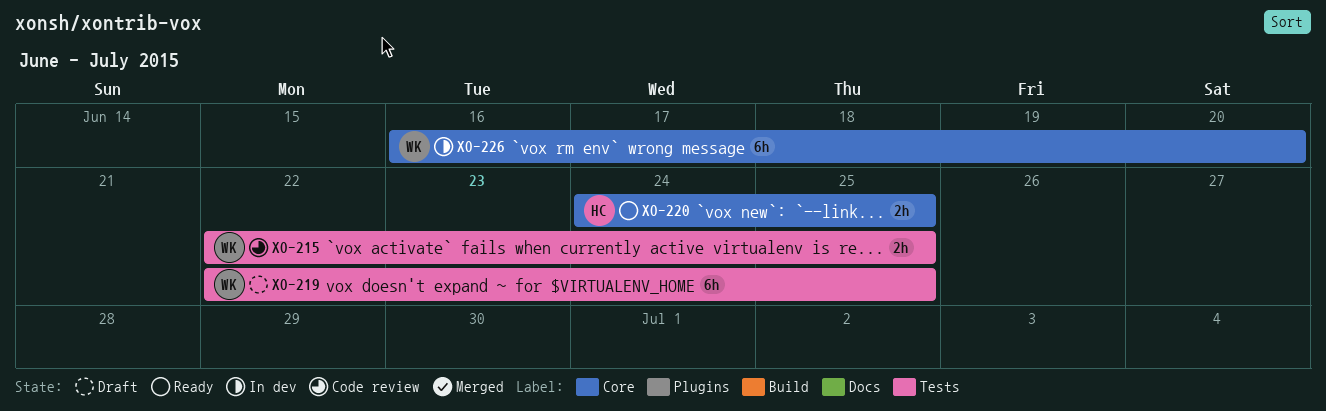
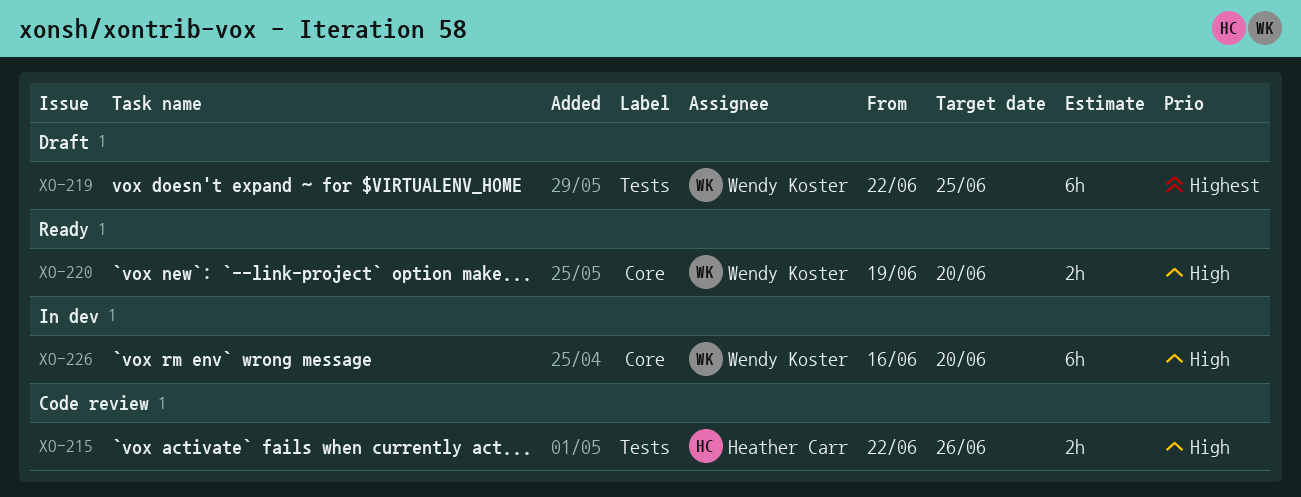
XO-215, owner: Wendy Koster -> Heather Carr
XO-215, due: Jun 25 -> Jun 26
XO-220, owner: Heather Carr -> Wendy Koster
XO-220, start: Jun 24 -> Jun 19
XO-220, due: Jun 25 -> Jun 20

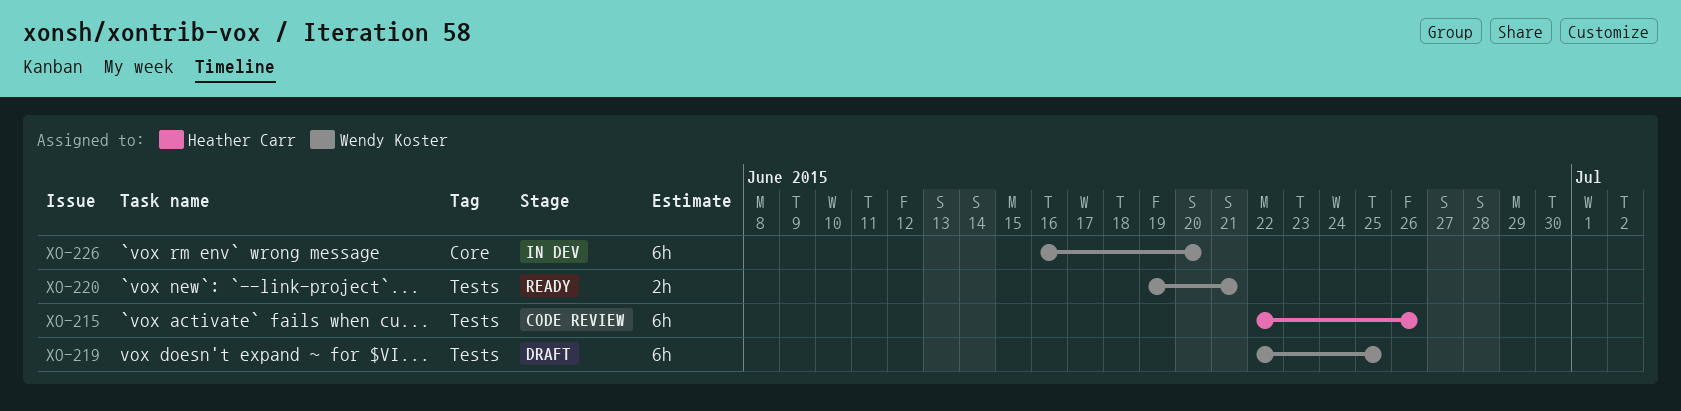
XO-215, estimate: 2h -> 6h
XO-220, label: Core -> Tests
XO-220, due: Jun 20 -> Jun 21

